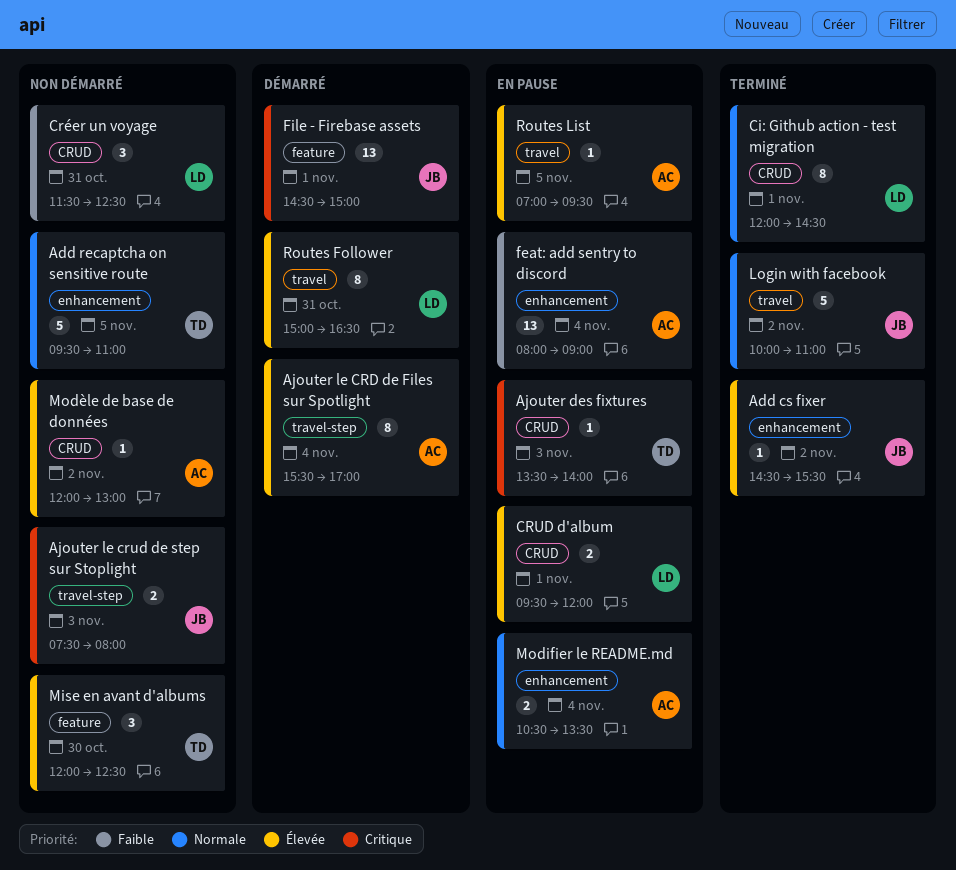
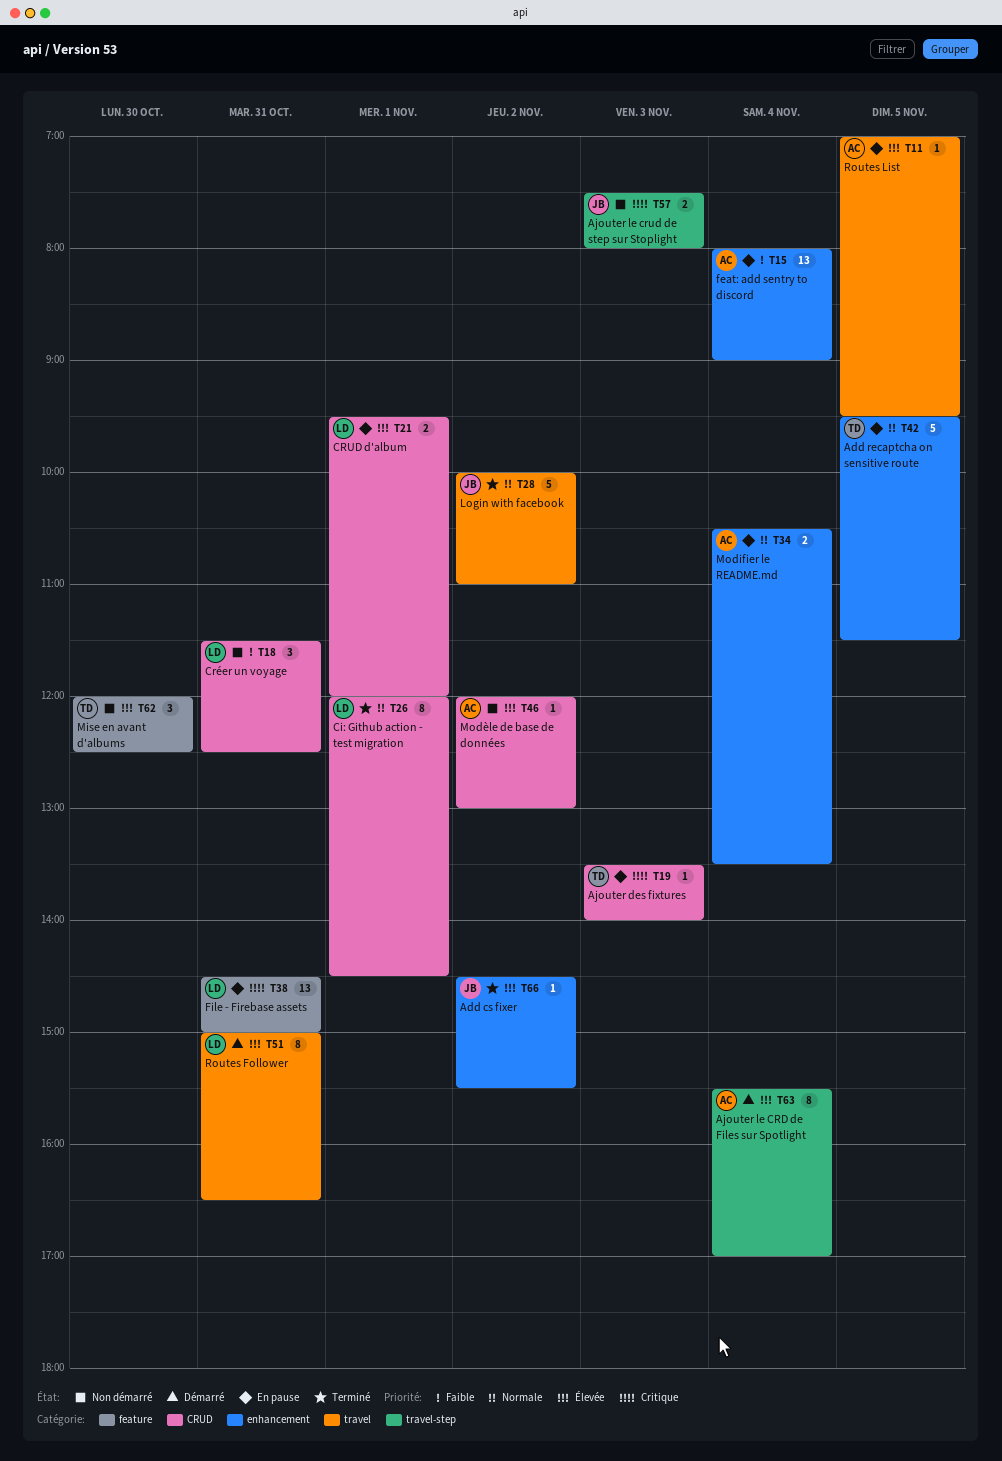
Add recaptcha on sensitive route, status: Non démarré -> En pause
Add recaptcha on sensitive route, ends: 11:00 -> 11:30
File - Firebase assets, status: Démarré -> En pause
File - Firebase assets, owner: JB -> LD
File - Firebase assets, day: Nov 1 -> Oct 31

